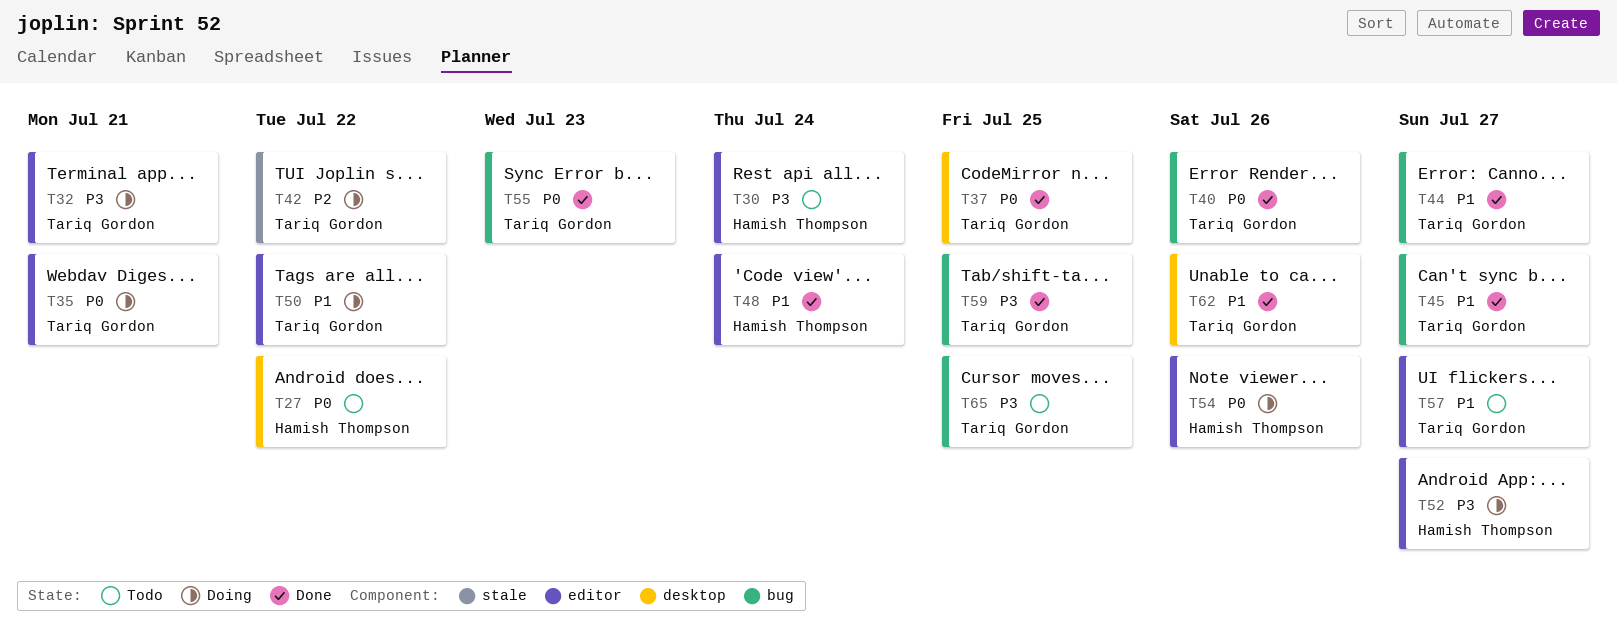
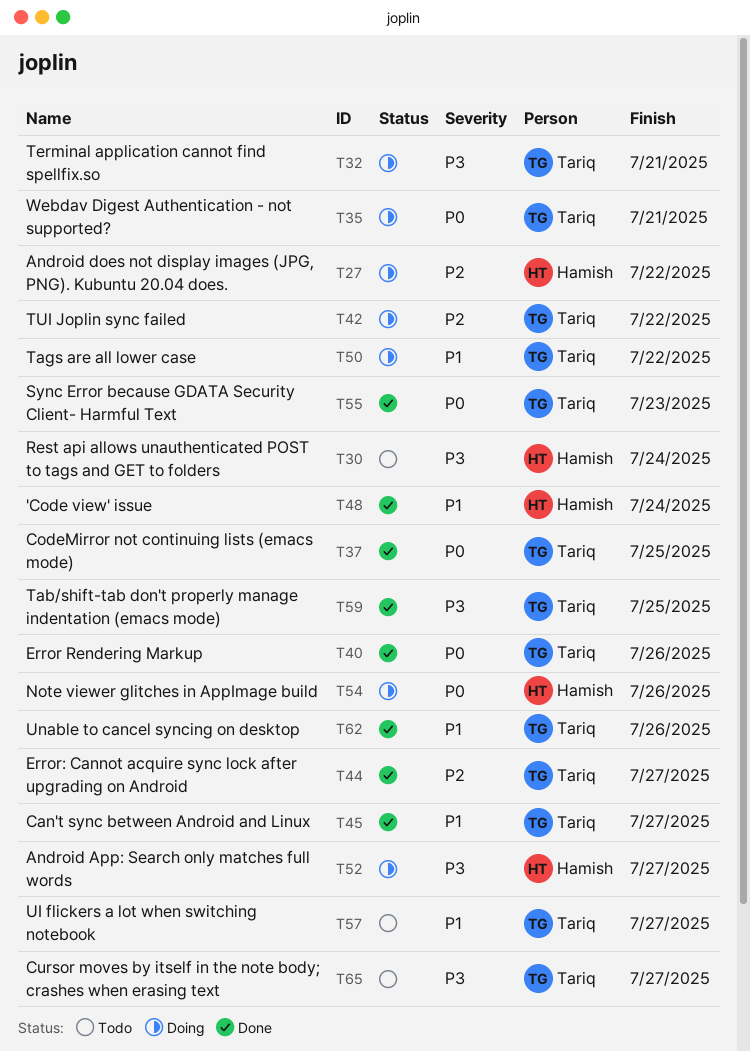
T27, status: Todo -> Doing
T27, priority: P0 -> P2
T44, priority: P1 -> P2
T65, due: Jul 25 -> Jul 27

